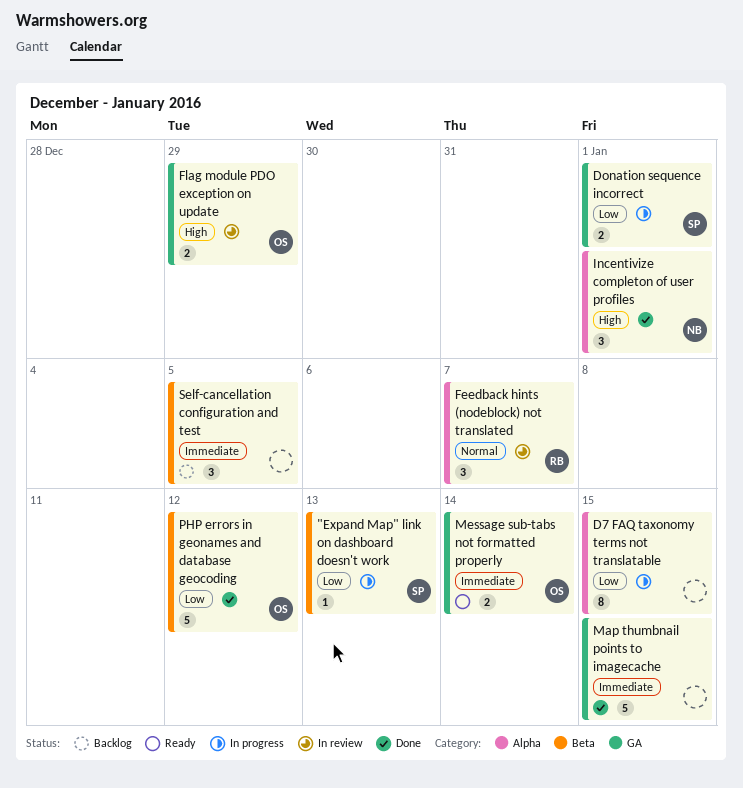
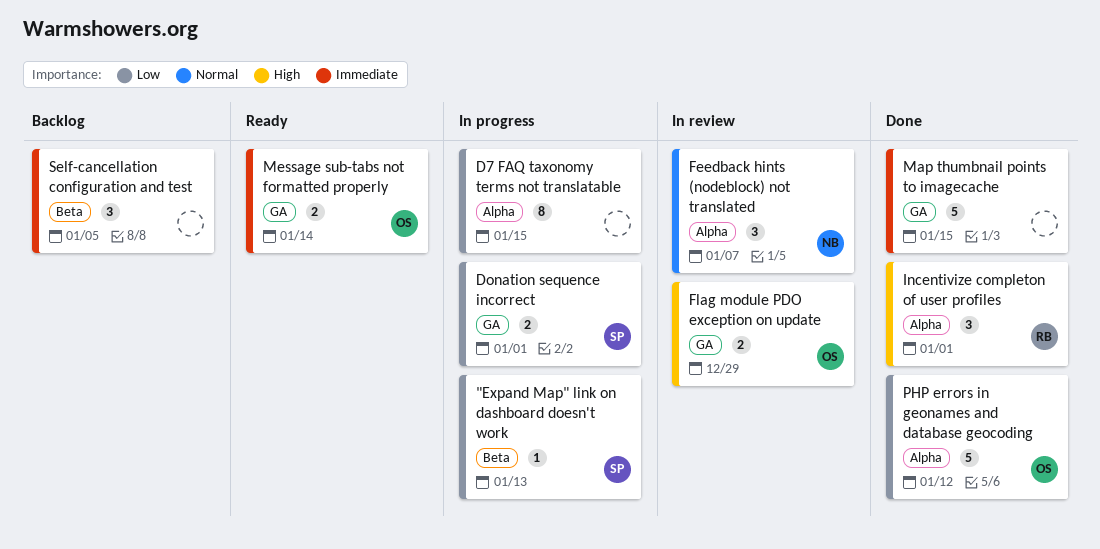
Feedback hints (nodeblock) not translated, owner: RB -> NB
Incentivize completon of user profiles, owner: NB -> RB
PHP errors in geonames and database geocoding, label: Beta -> Alpha

